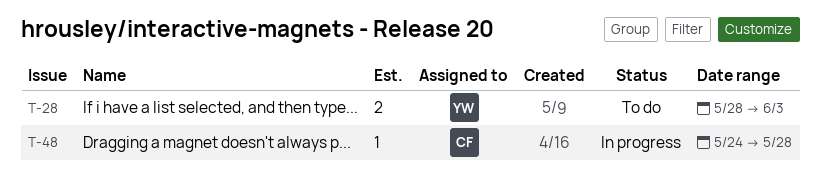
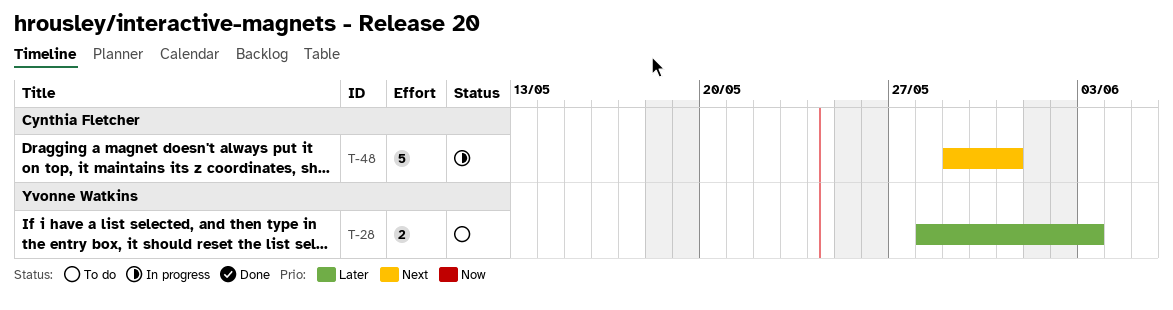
T-48, estimate: 1 -> 5
T-48, start: May 24 -> May 29
T-48, due: May 28 -> May 31

